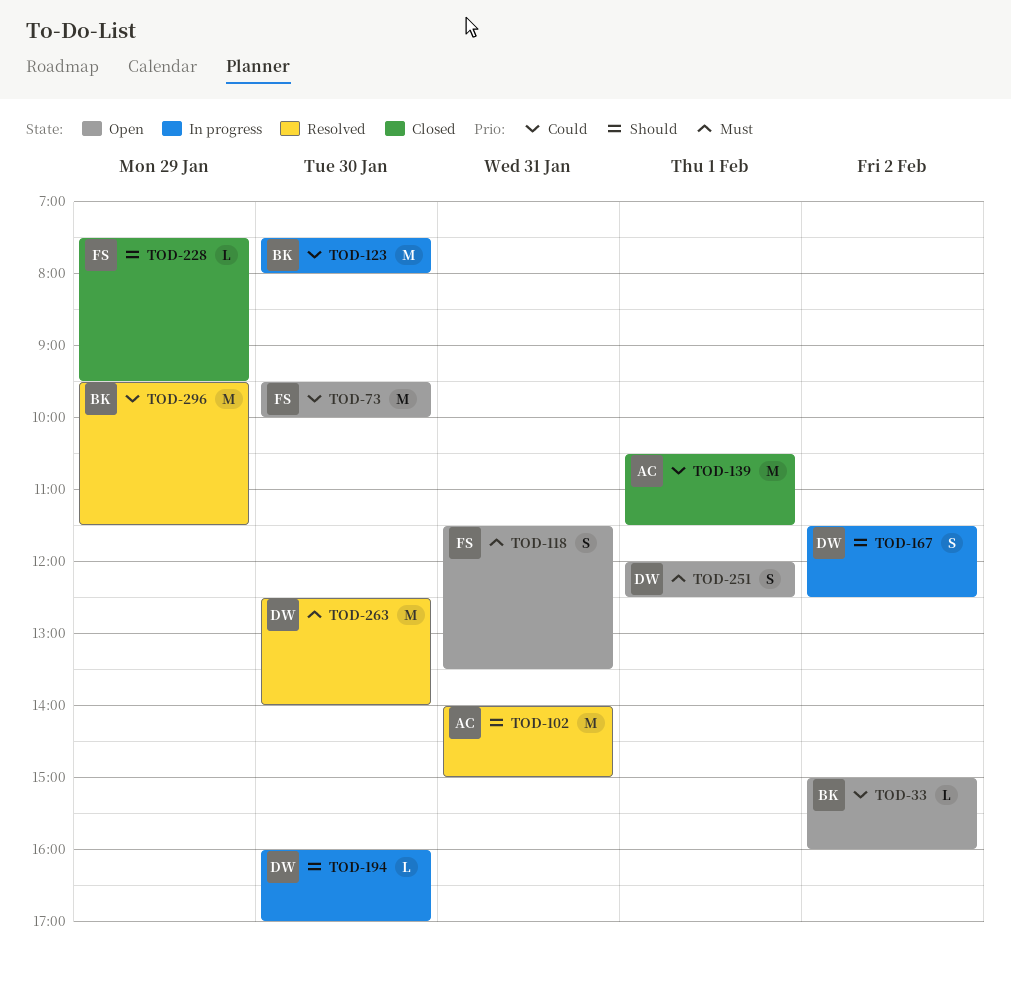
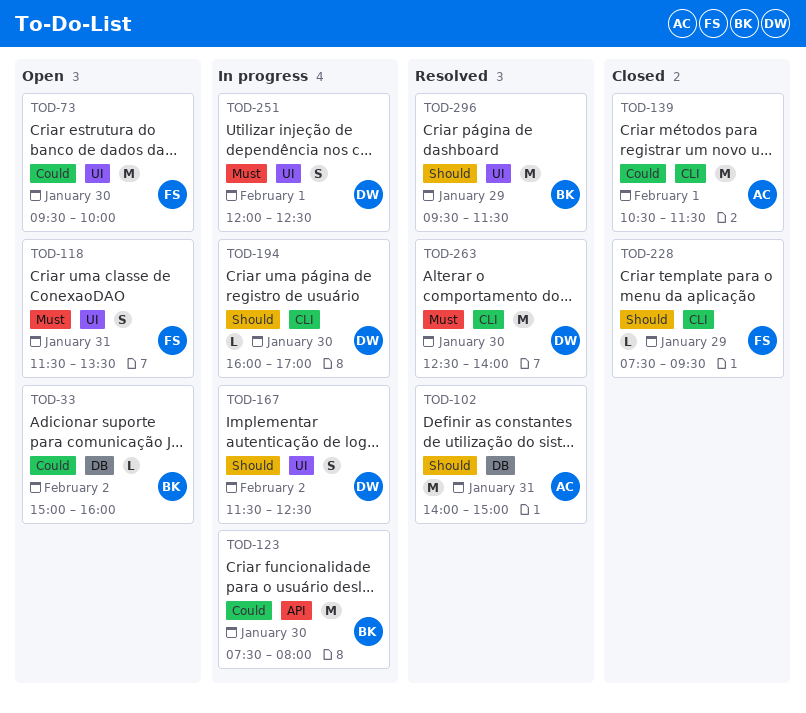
TOD-251, status: Open -> In progress
TOD-296, priority: Could -> Should

